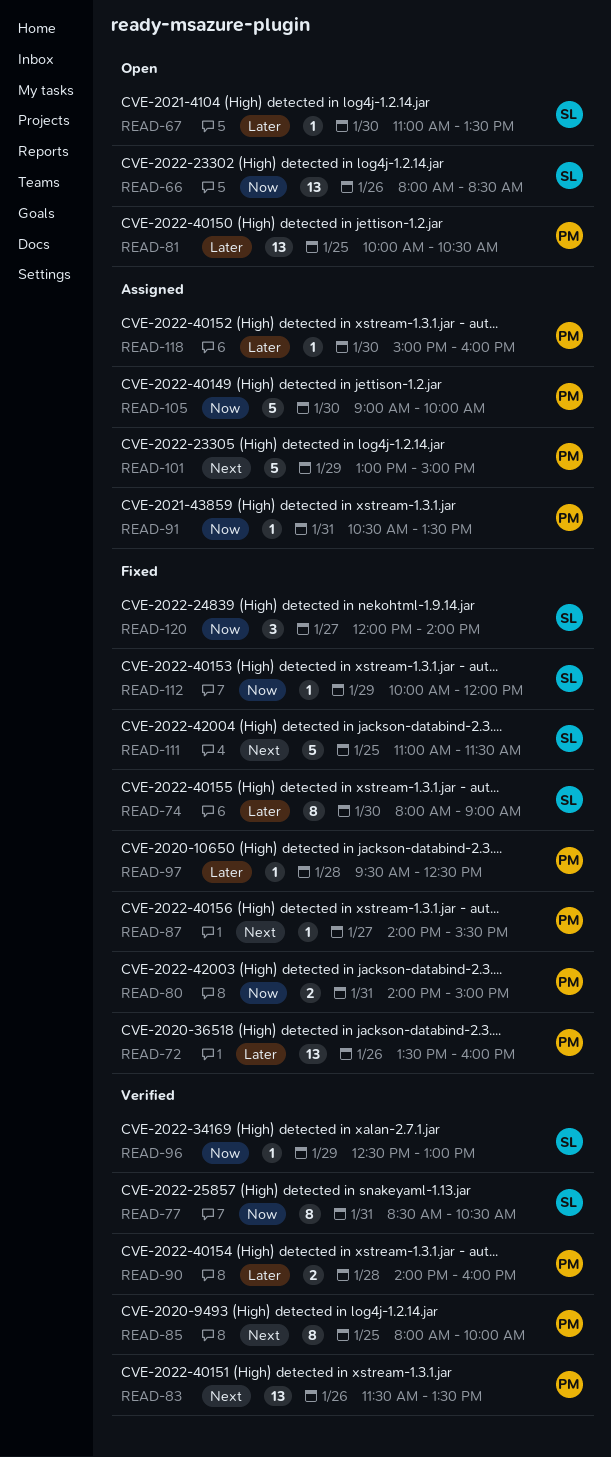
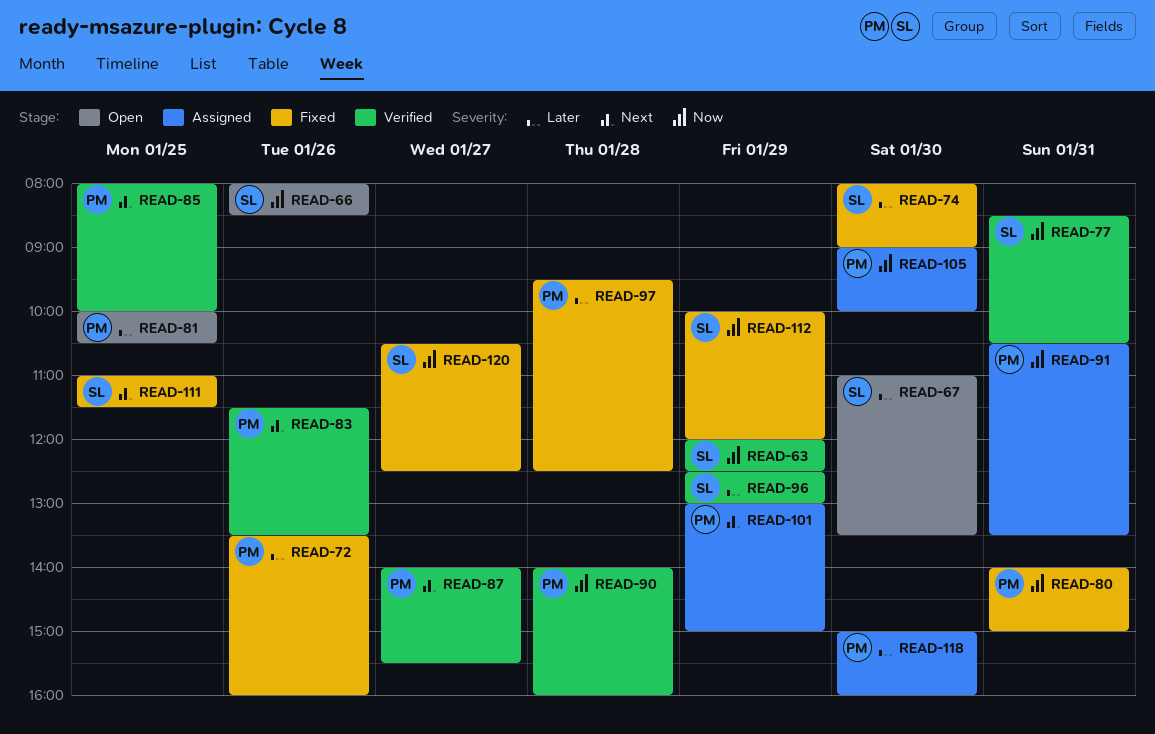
READ-63: none -> present
READ-87, status: Fixed -> Verified
READ-90, priority: Later -> Now
READ-96, priority: Now -> Later
READ-120, begins: 12:00 -> 10:30
READ-120, ends: 14:00 -> 12:30

